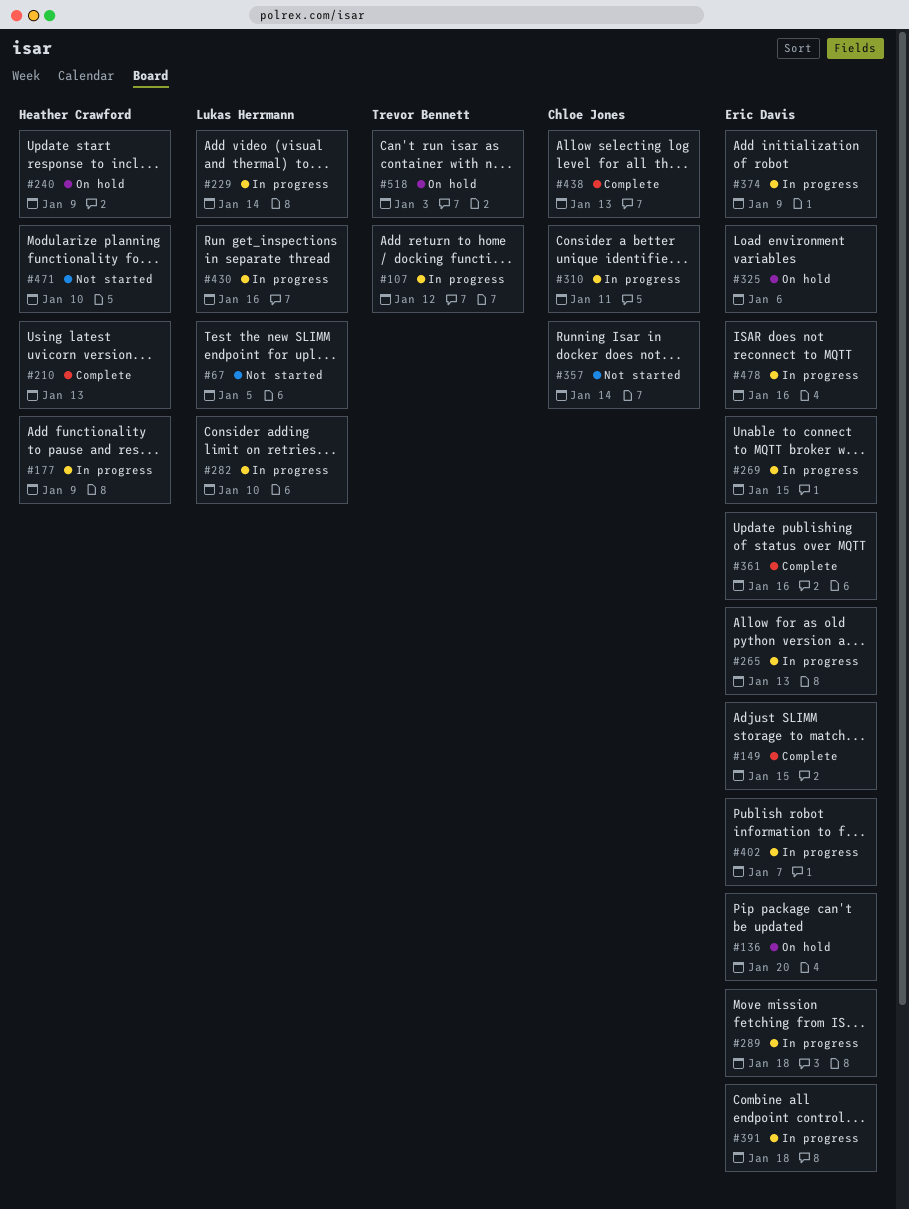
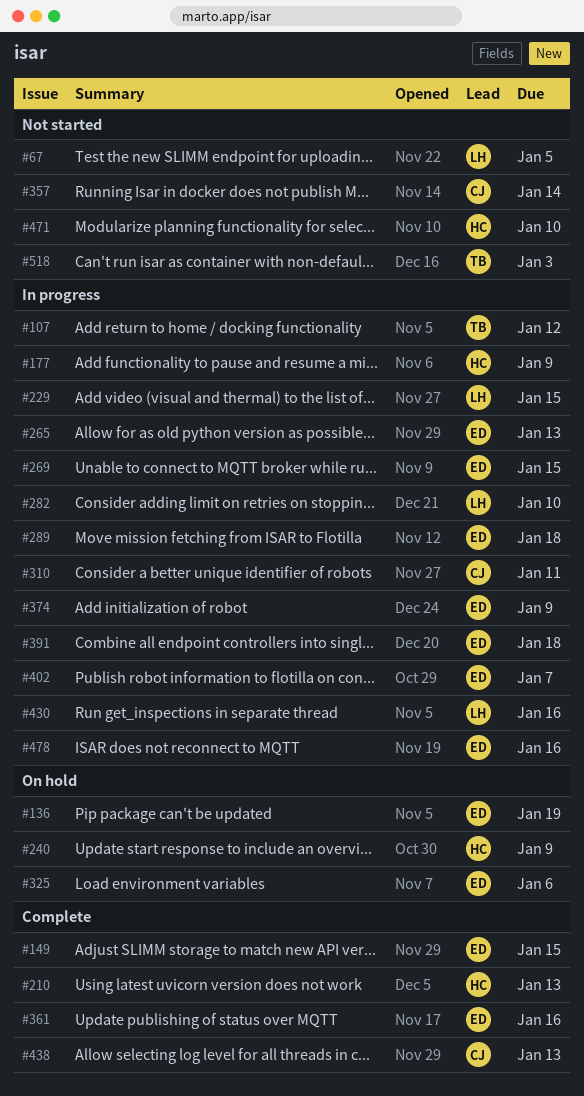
#136, due: Jan 20 -> Jan 19
#229, due: Jan 14 -> Jan 15
#518, status: On hold -> Not started

